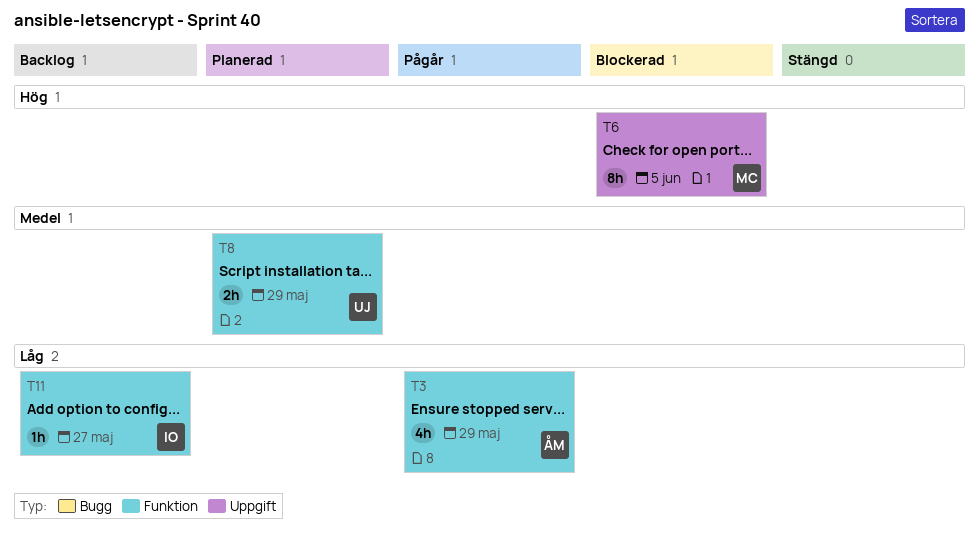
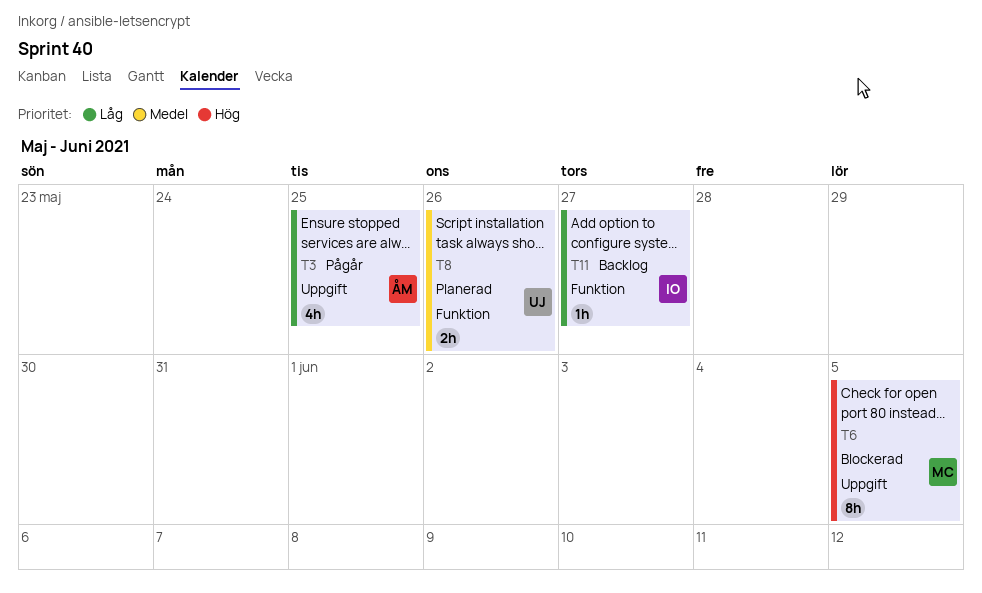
T3, label: Funktion -> Uppgift
T3, due: May 29 -> May 25
T8, due: May 29 -> May 26

